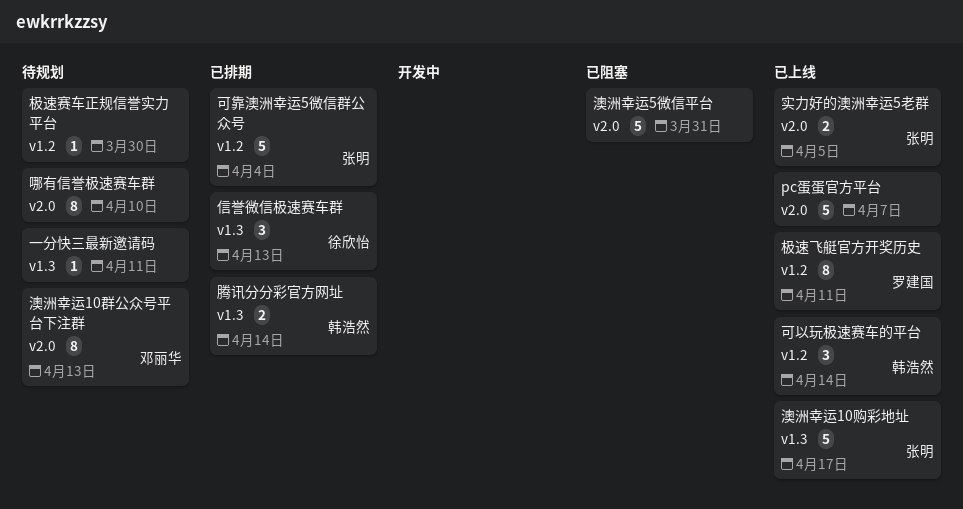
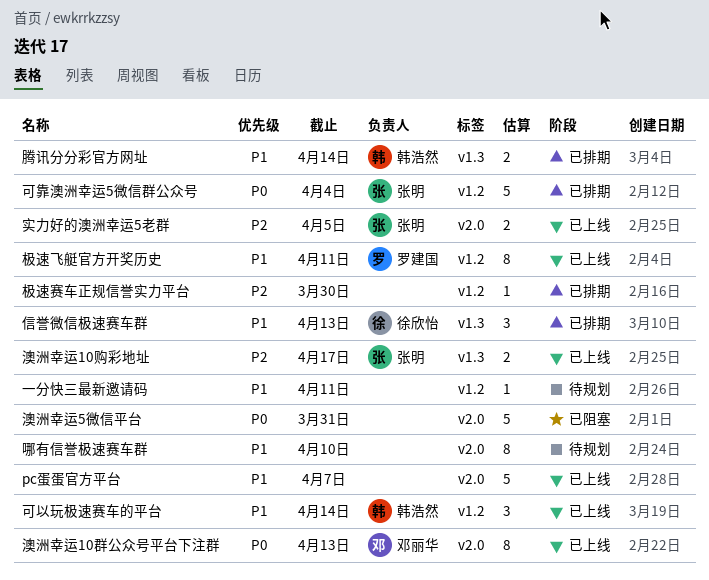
一分快三最新邀请码, label: v1.3 -> v1.2
极速赛车正规信誉实力平台, status: 待规划 -> 已排期
澳洲幸运10群公众号平台下注群, status: 待规划 -> 已上线
澳洲幸运10购彩地址, estimate: 5 -> 2

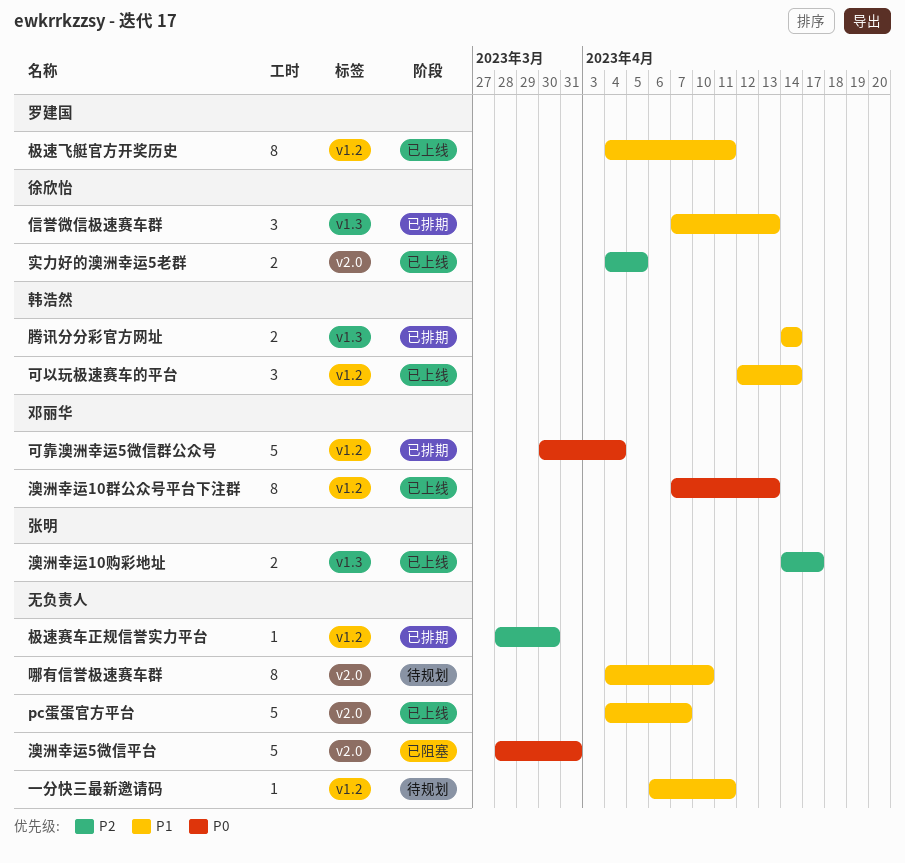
可靠澳洲幸运5微信群公众号, owner: 张明 -> 邓丽华
实力好的澳洲幸运5老群, owner: 张明 -> 徐欣怡
澳洲幸运10群公众号平台下注群, label: v2.0 -> v1.2

